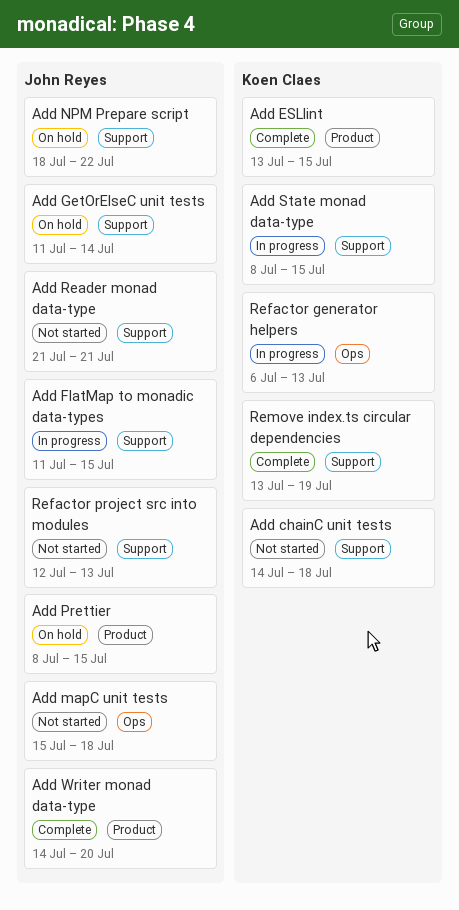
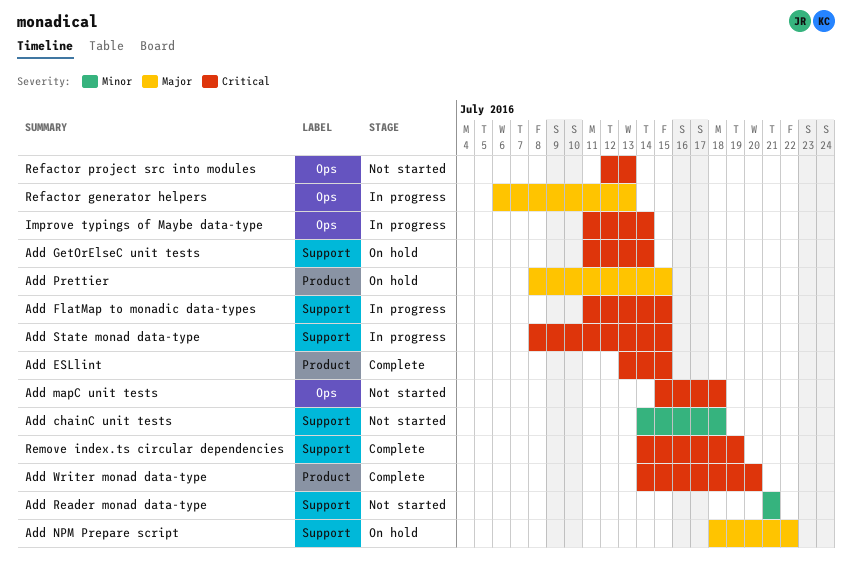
Improve typings of Maybe data-type: none -> present
Refactor project src into modules, label: Support -> Ops
Remove index.ts circular dependencies, start: Jul 13 -> Jul 14

